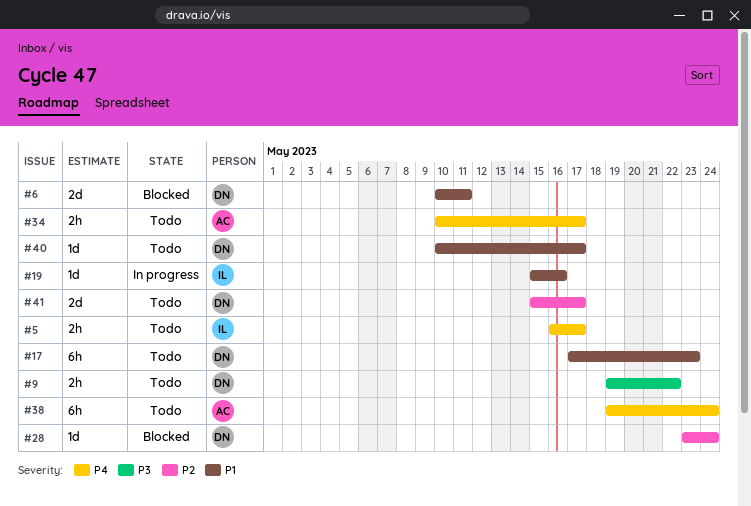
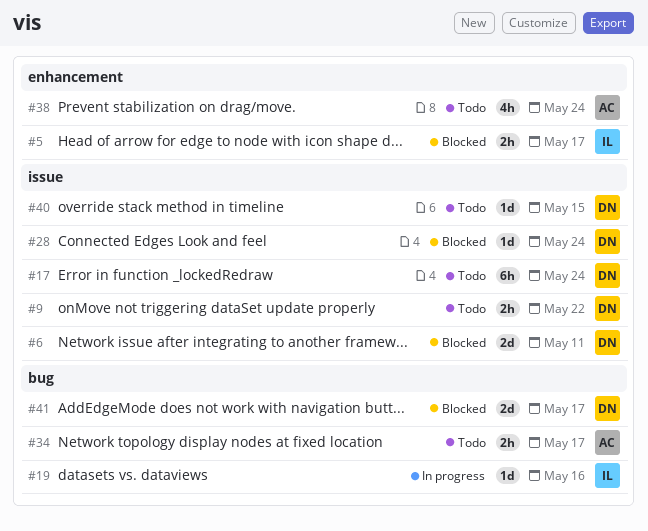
#5, status: Todo -> Blocked
#17, due: May 23 -> May 24
#38, estimate: 6h -> 4h
#40, due: May 17 -> May 15
#41, status: Todo -> Blocked

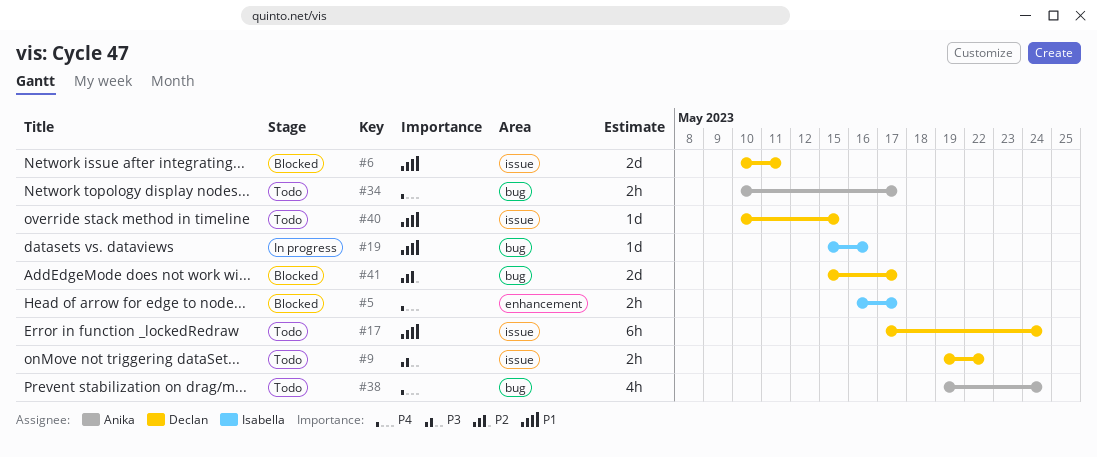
#28: present -> none
#38, label: enhancement -> bug

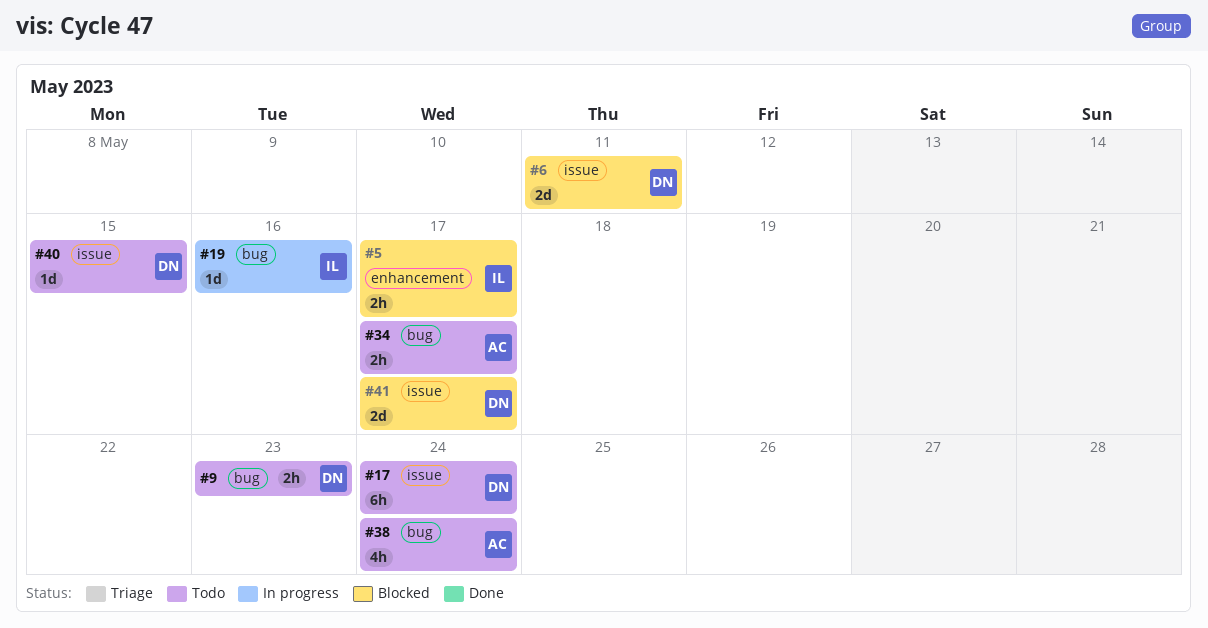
#9, label: issue -> bug
#9, due: May 22 -> May 23
#41, label: bug -> issue

